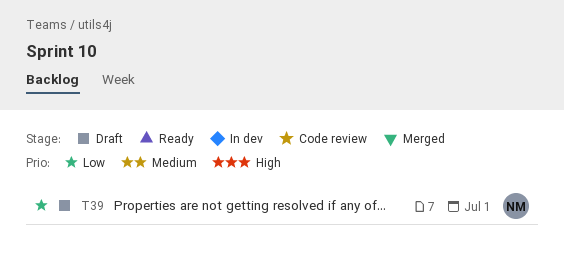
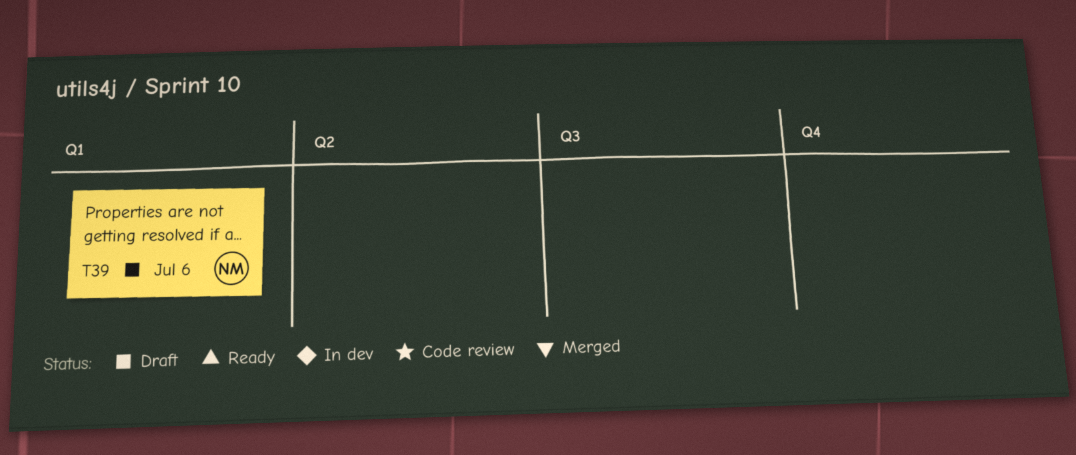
T39, due: Jul 1 -> Jul 6

